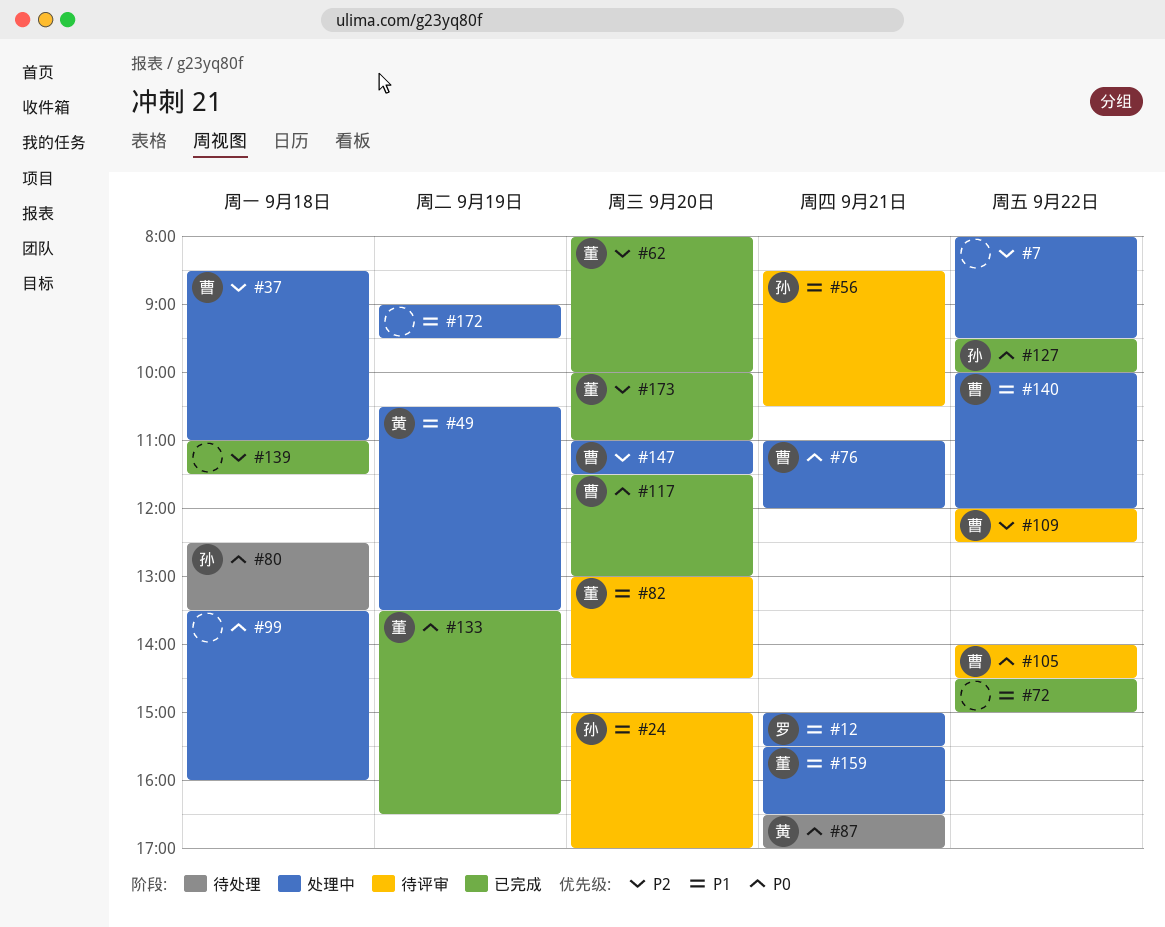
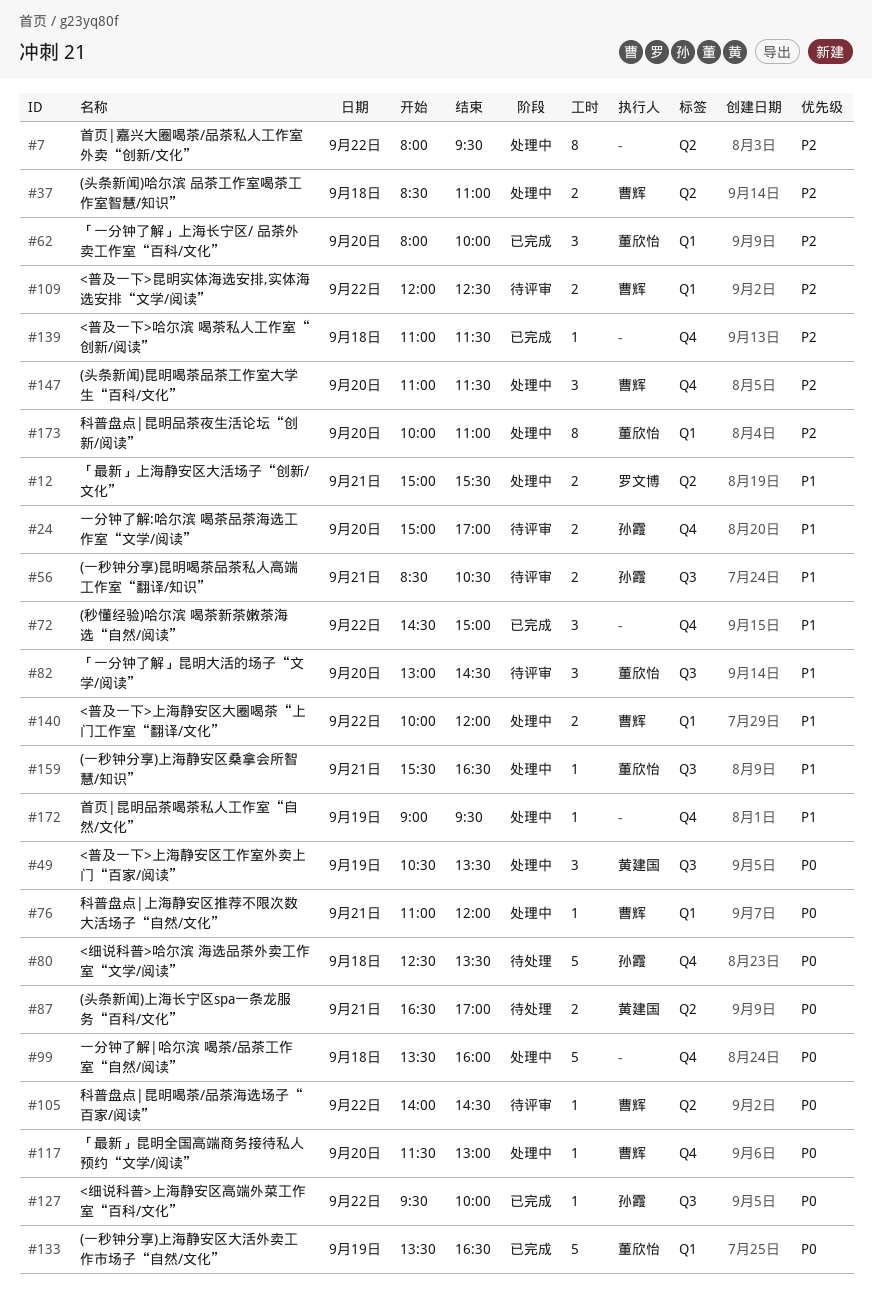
#49, priority: P1 -> P0
#117, status: 已完成 -> 处理中
#173, status: 已完成 -> 处理中

